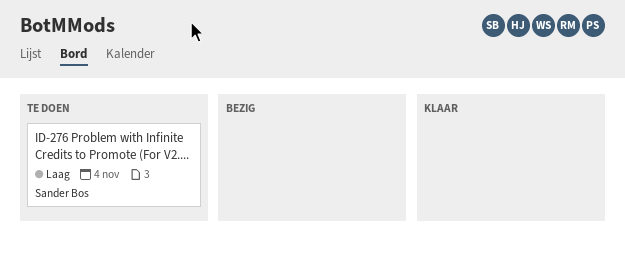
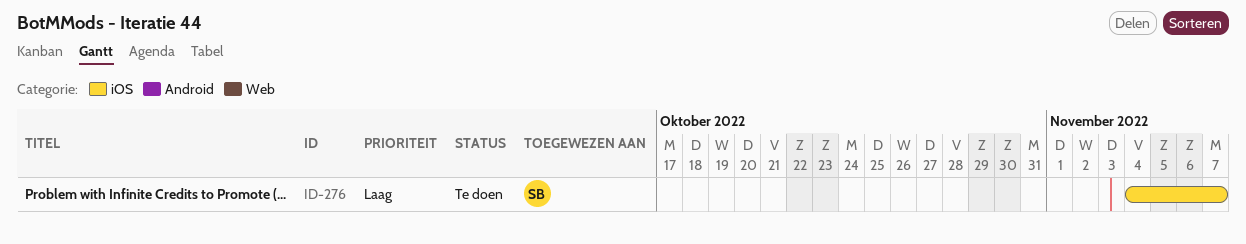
ID-276, due: Nov 4 -> Nov 7

